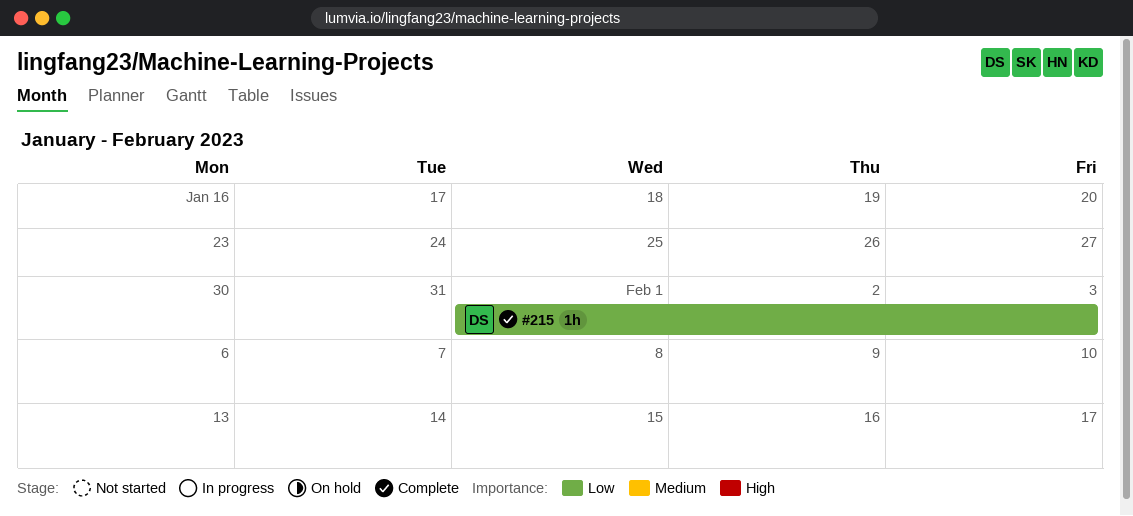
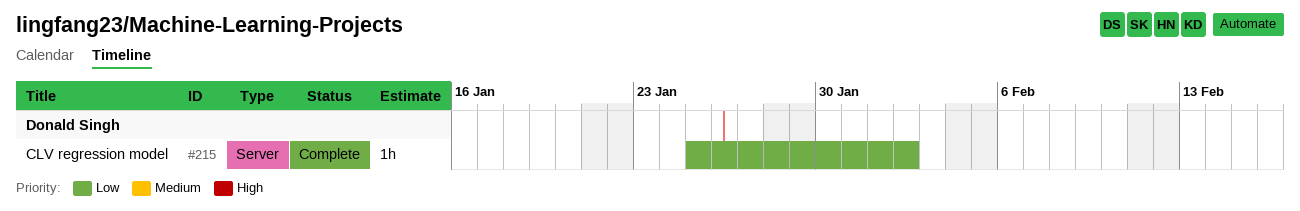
#215, start: Feb 1 -> Jan 25
#215, due: Feb 3 -> Feb 2

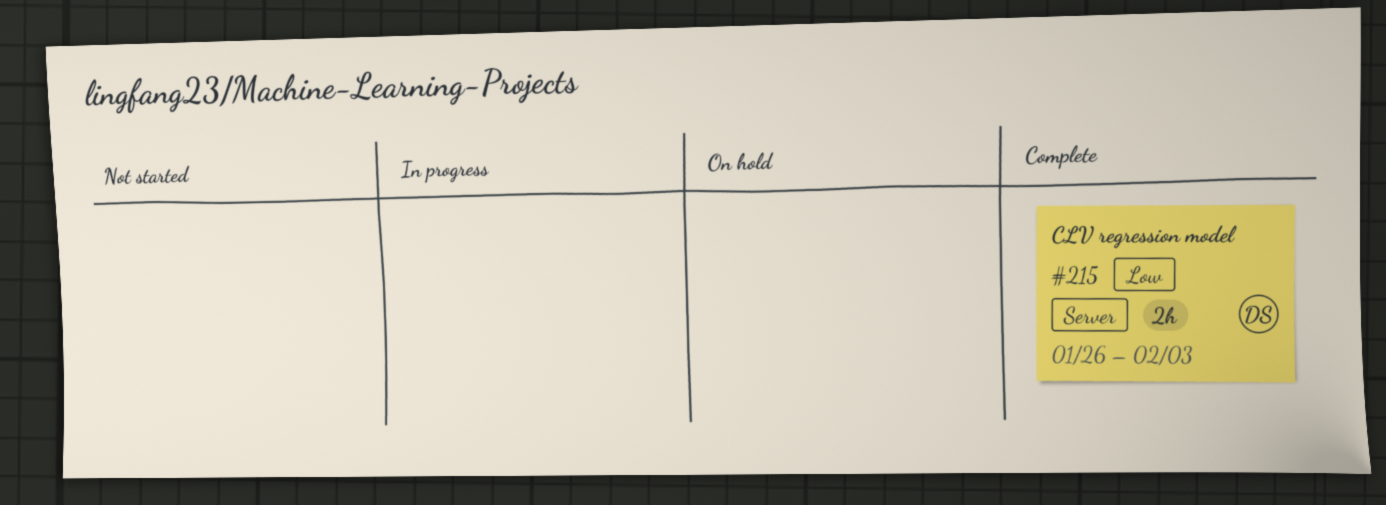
#215, estimate: 1h -> 2h
#215, start: Jan 25 -> Jan 26
#215, due: Feb 2 -> Feb 3

